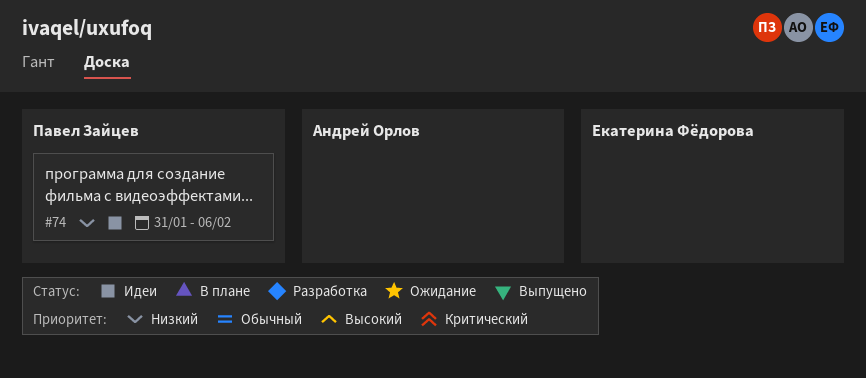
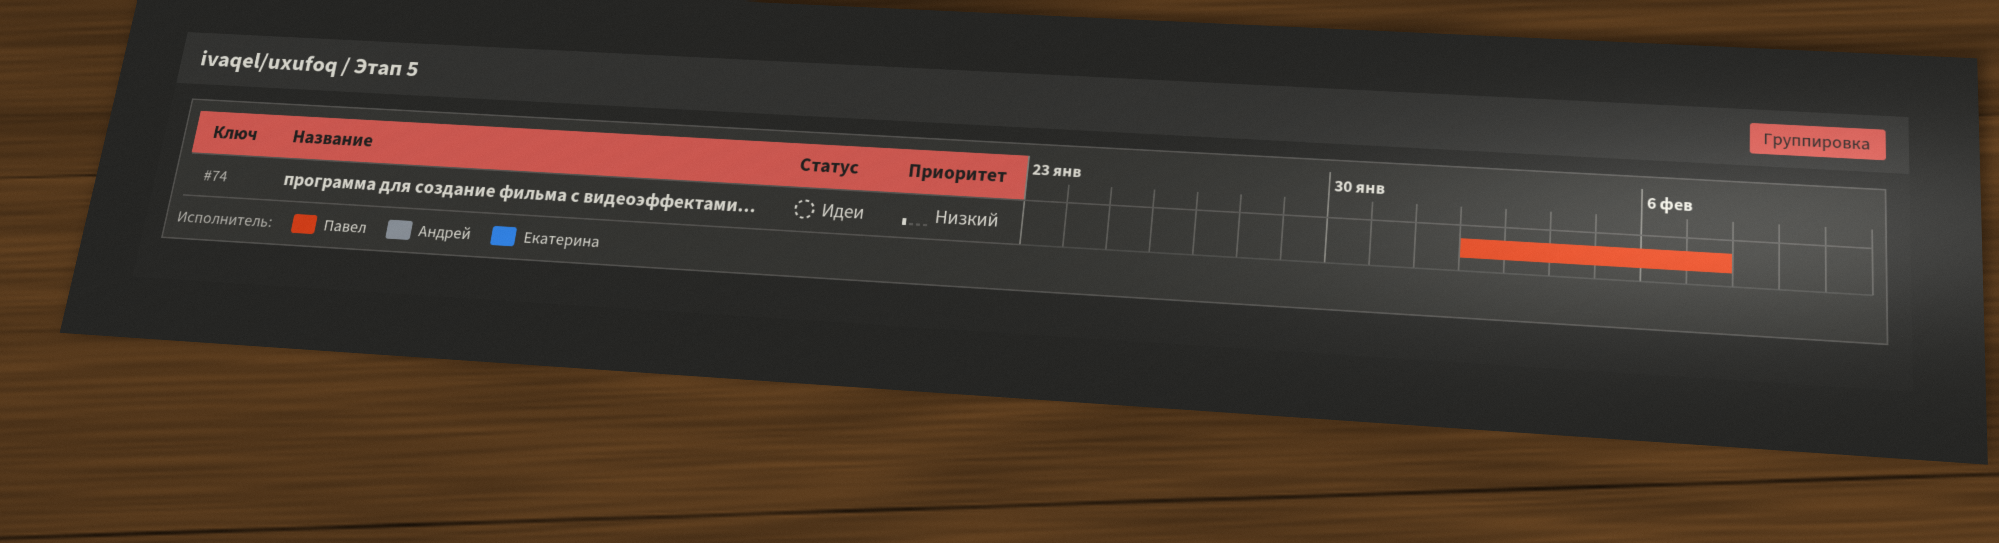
#74, start: Jan 31 -> Feb 2
#74, due: Feb 6 -> Feb 7

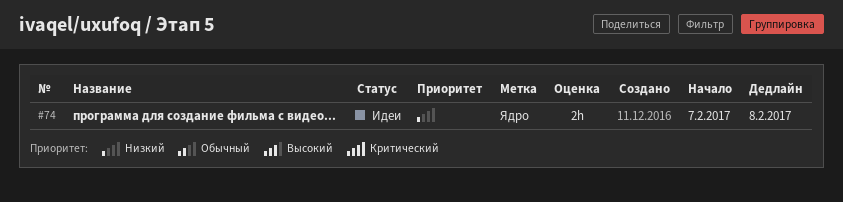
#74, start: Feb 2 -> Feb 7
#74, due: Feb 7 -> Feb 8

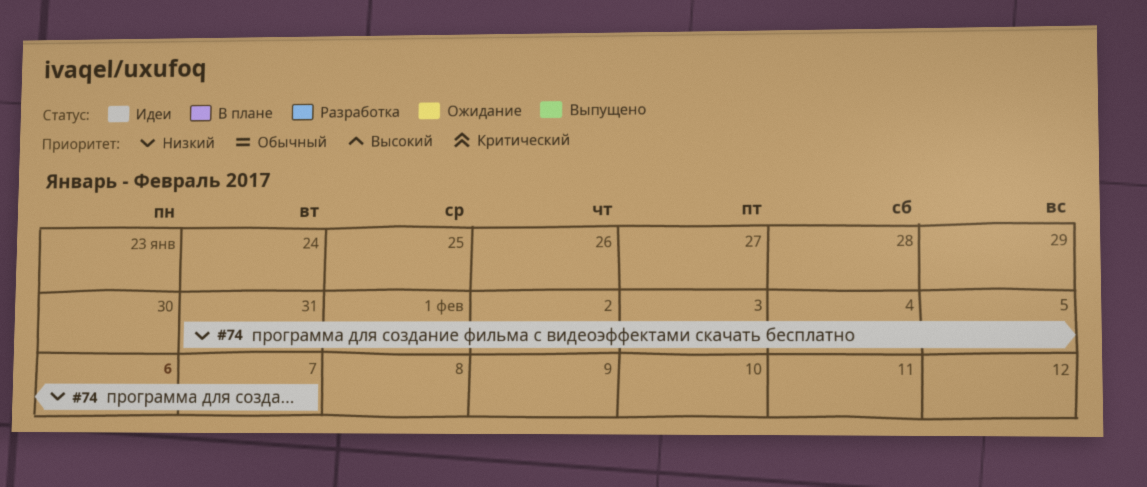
#74, start: Feb 7 -> Jan 31
#74, due: Feb 8 -> Feb 7

